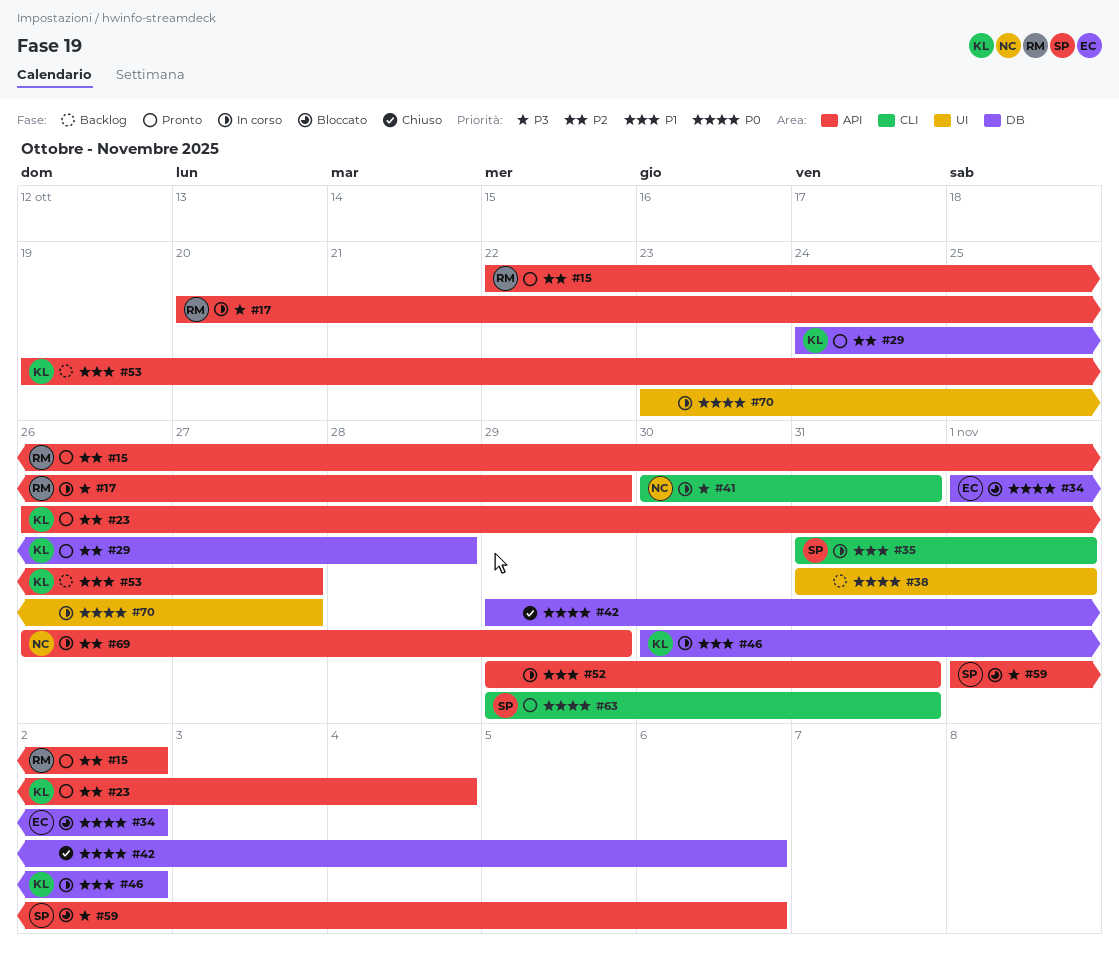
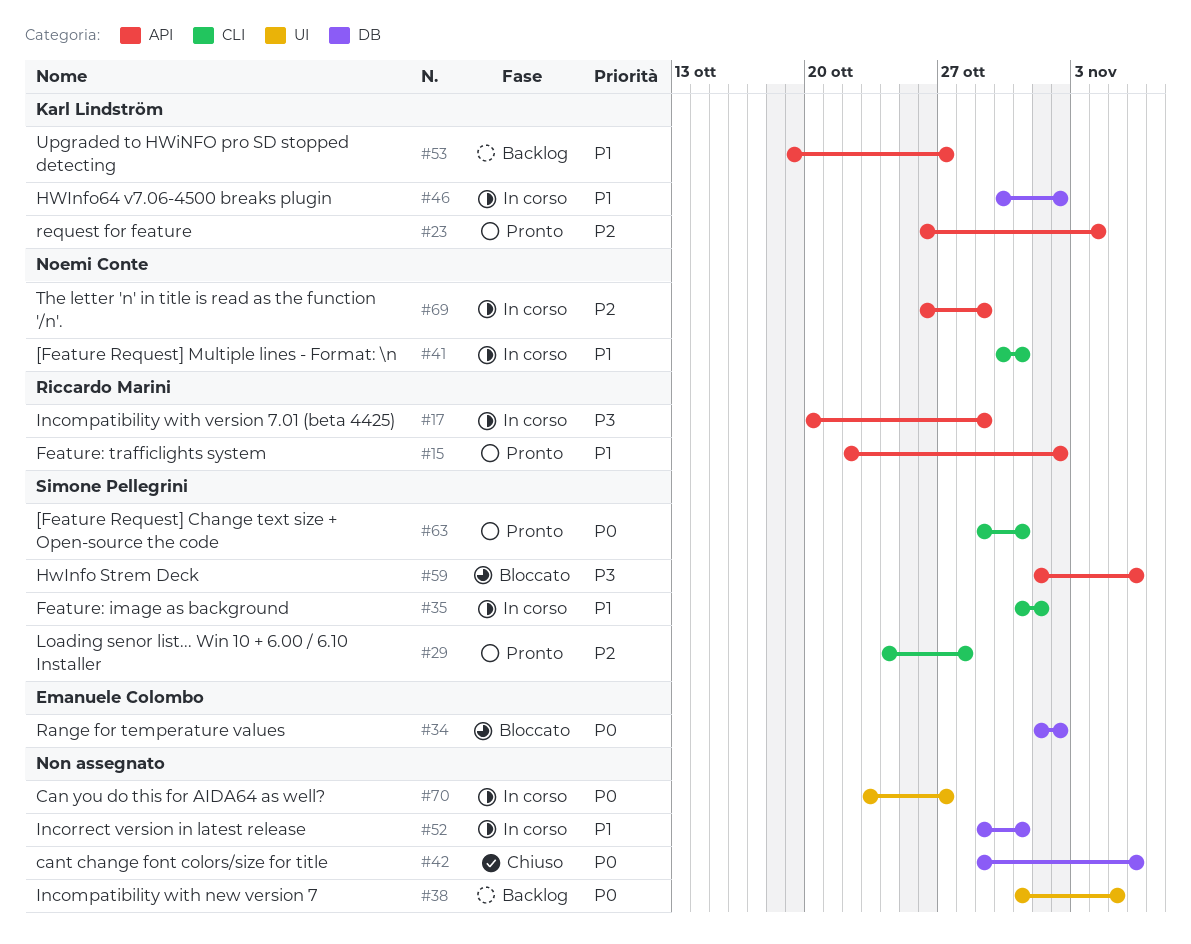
#15, priority: P2 -> P1
#29, owner: Karl Lindström -> Simone Pellegrini
#29, label: DB -> CLI
#38, due: Nov 1 -> Nov 5
#41, priority: P3 -> P1
#52, label: API -> DB

